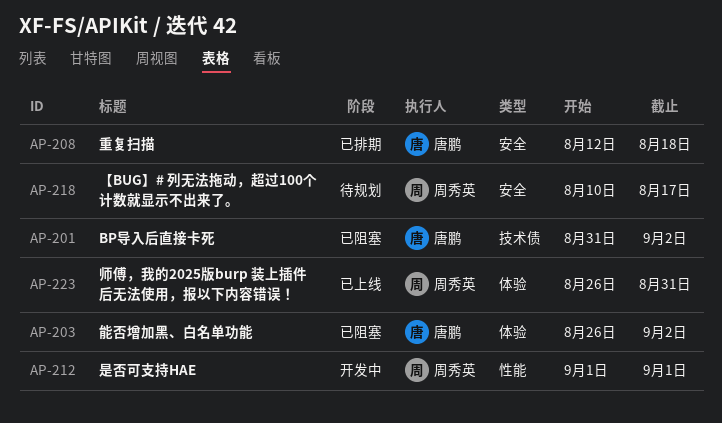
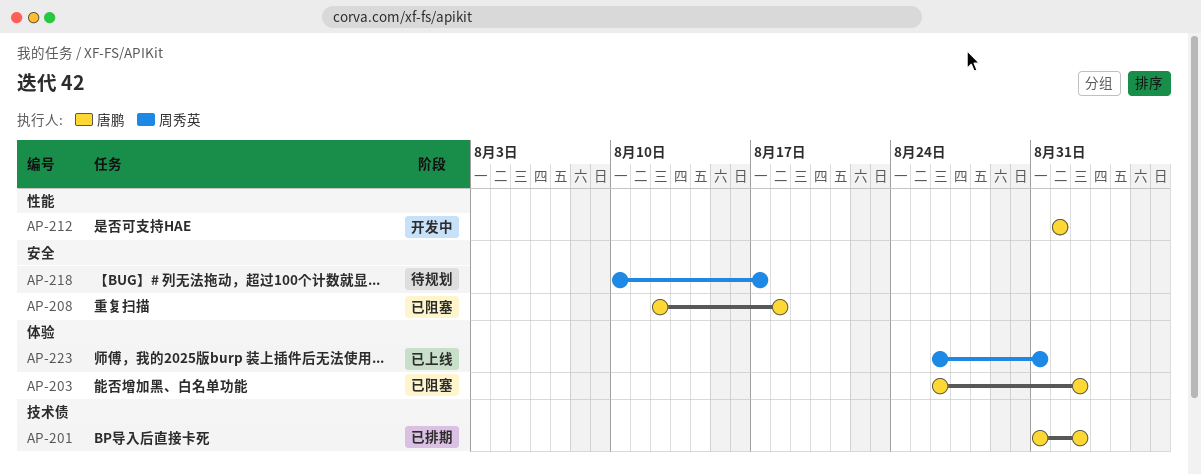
AP-201, status: 已阻塞 -> 已排期
AP-208, status: 已排期 -> 已阻塞
AP-212, owner: 周秀英 -> 唐鹏

